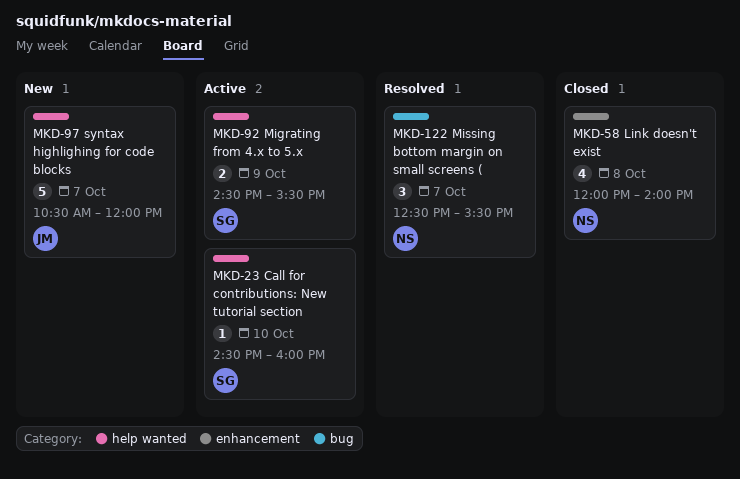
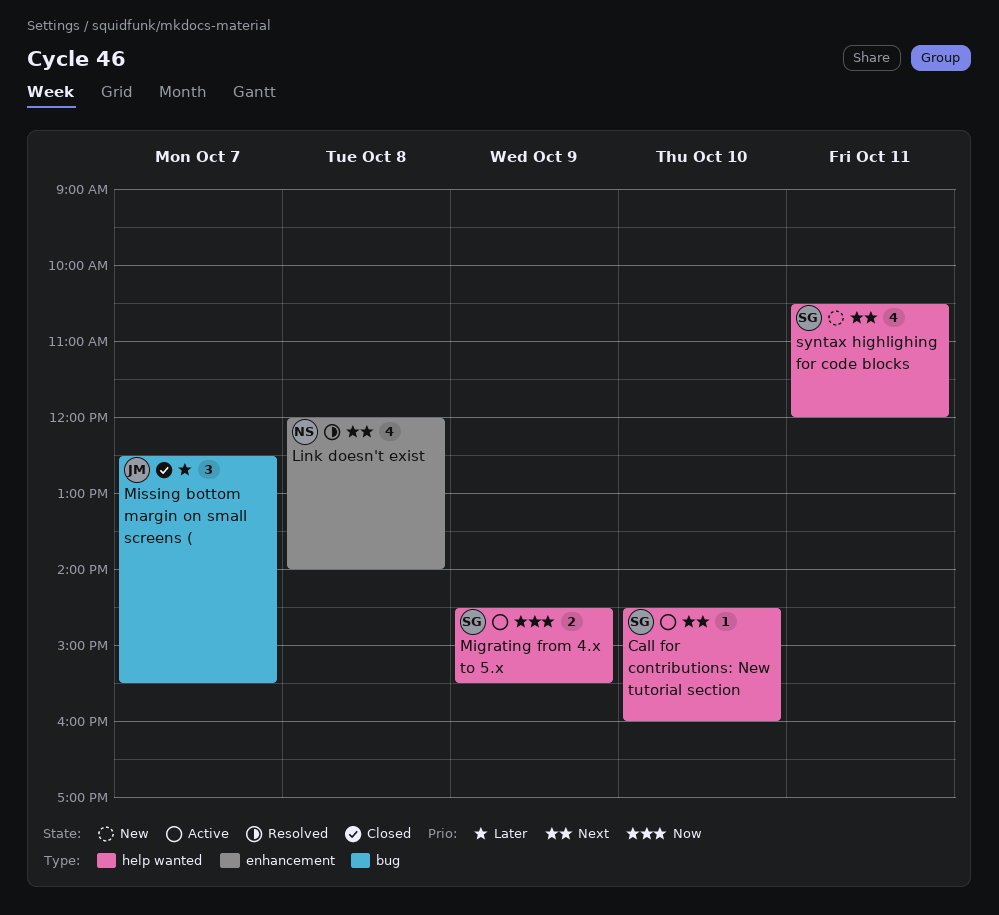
Link doesn't exist, status: Closed -> Resolved
Missing bottom margin on small screens (, status: Resolved -> Closed
Missing bottom margin on small screens (, owner: NS -> JM
syntax highlighing for code blocks, owner: JM -> SG
syntax highlighing for code blocks, estimate: 5 -> 4
syntax highlighing for code blocks, day: Oct 7 -> Oct 11

